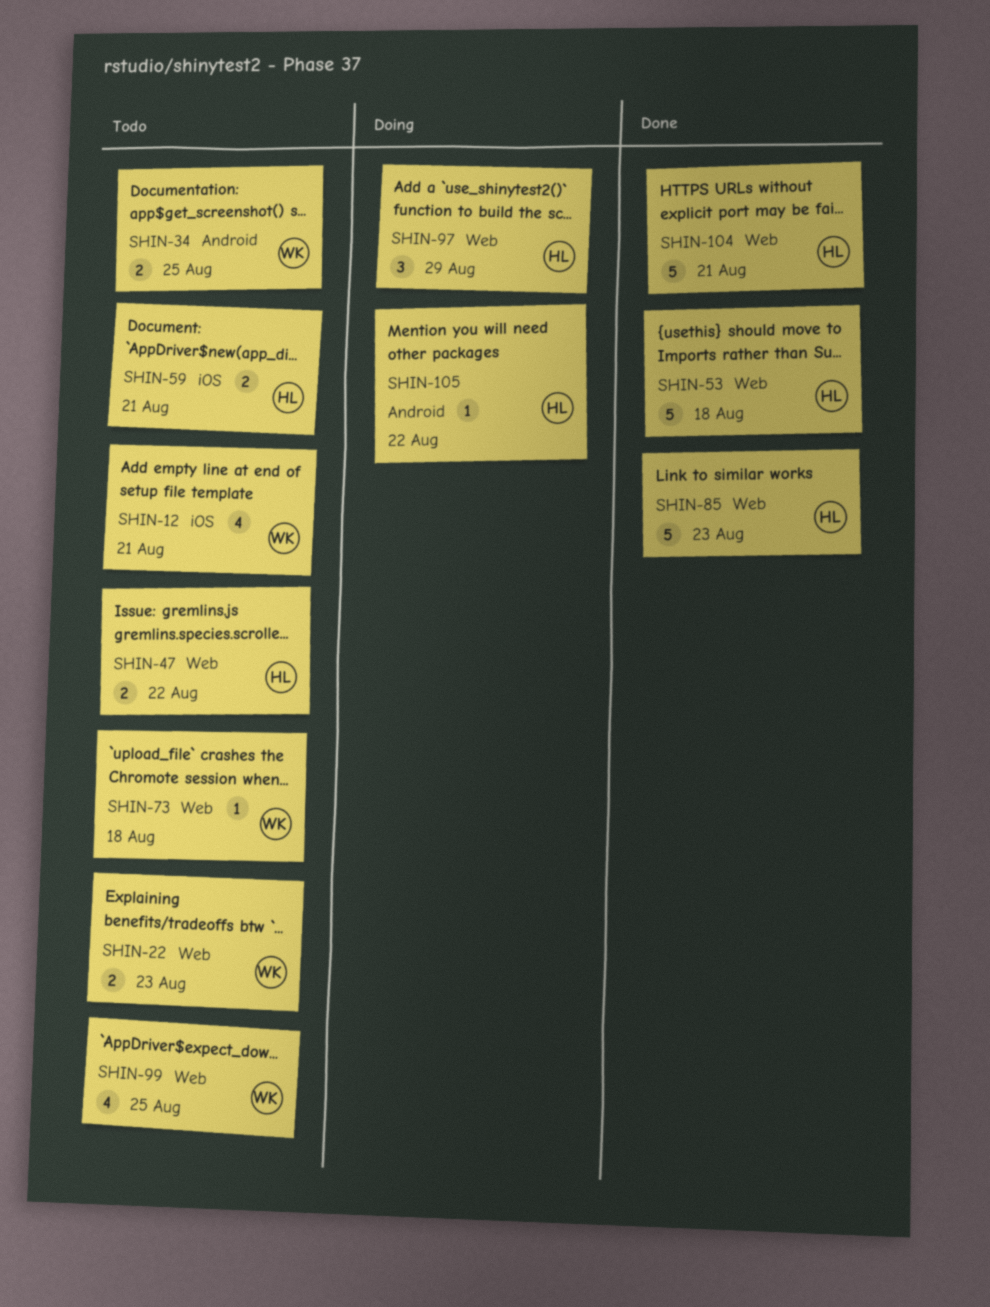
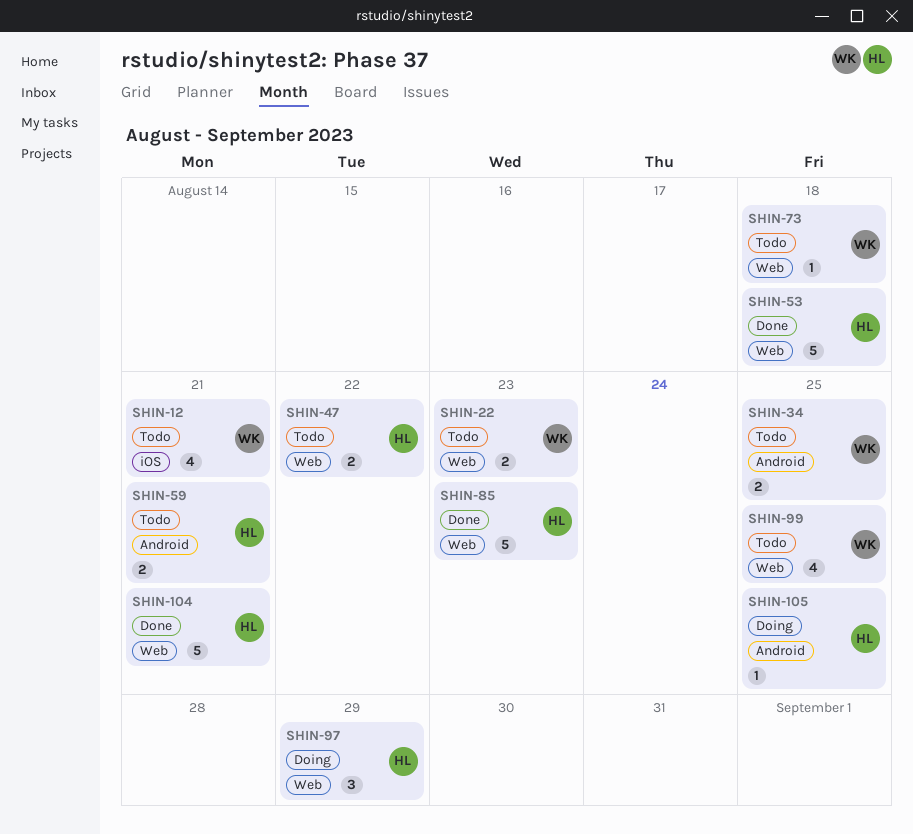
SHIN-59, label: iOS -> Android
SHIN-105, due: Aug 22 -> Aug 25

